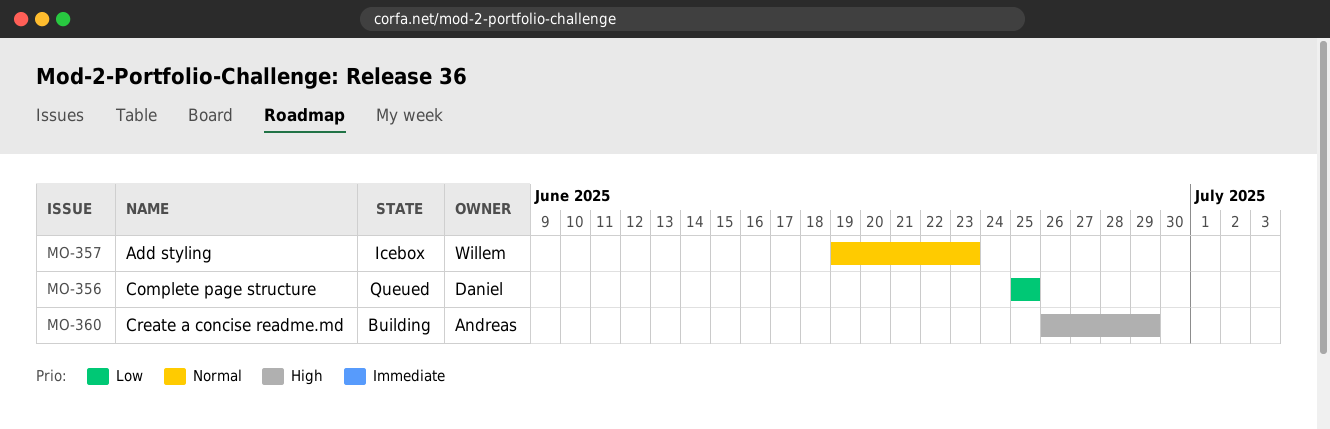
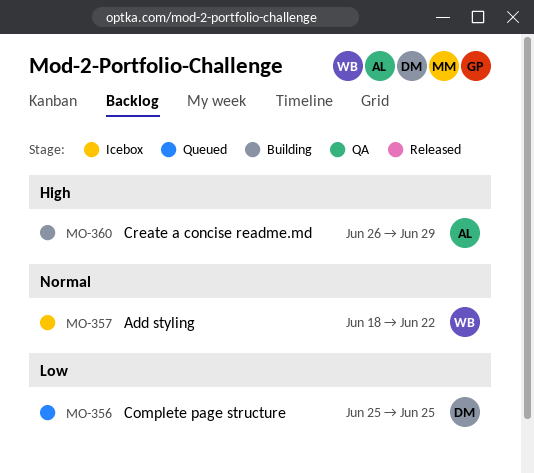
MO-357, start: Jun 19 -> Jun 18
MO-357, due: Jun 23 -> Jun 22

